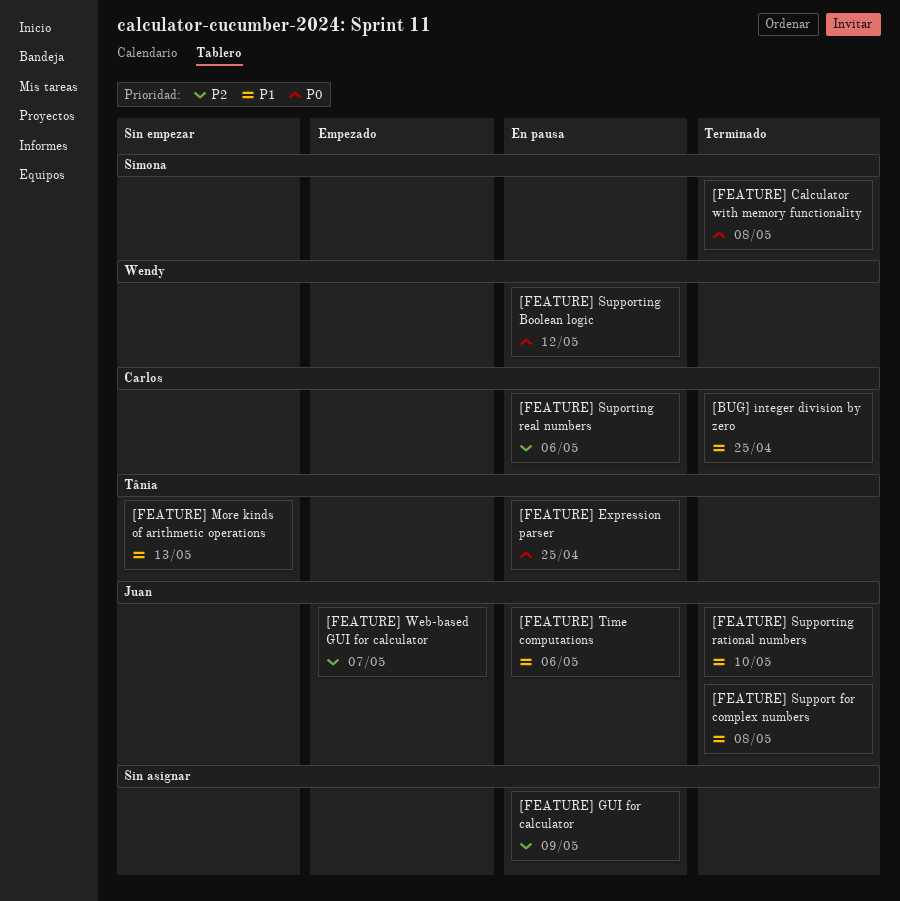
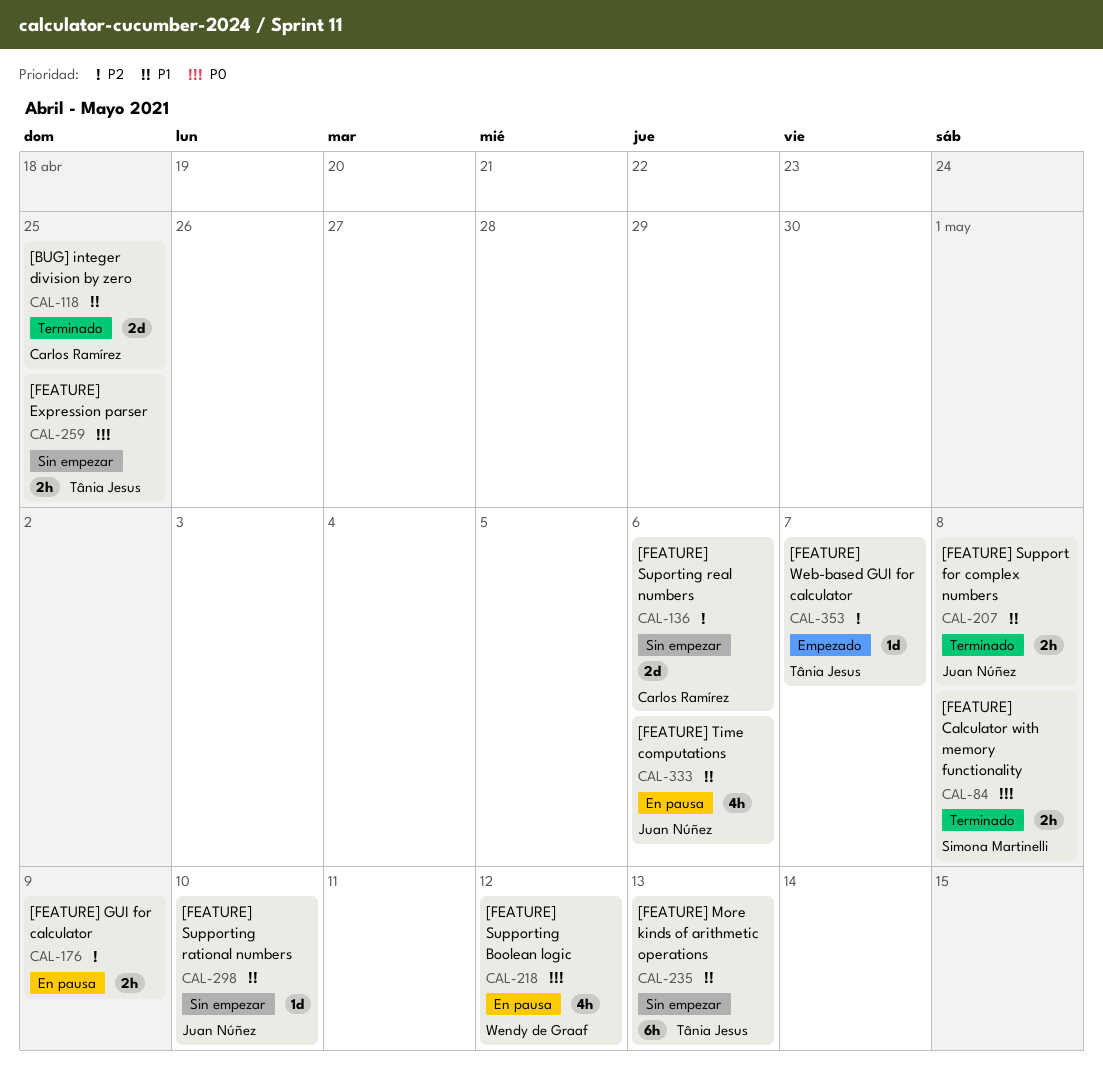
[FEATURE] Expression parser, status: En pausa -> Sin empezar
[FEATURE] Suporting real numbers, status: En pausa -> Sin empezar
[FEATURE] Supporting rational numbers, status: Terminado -> Sin empezar
[FEATURE] Web-based GUI for calculator, owner: Juan Núñez -> Tânia Jesus

